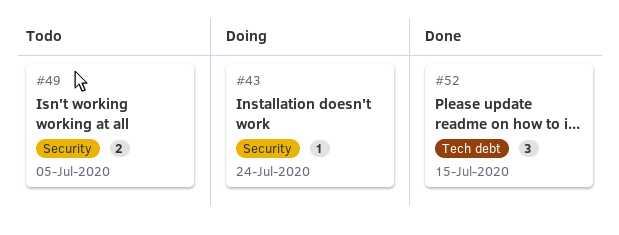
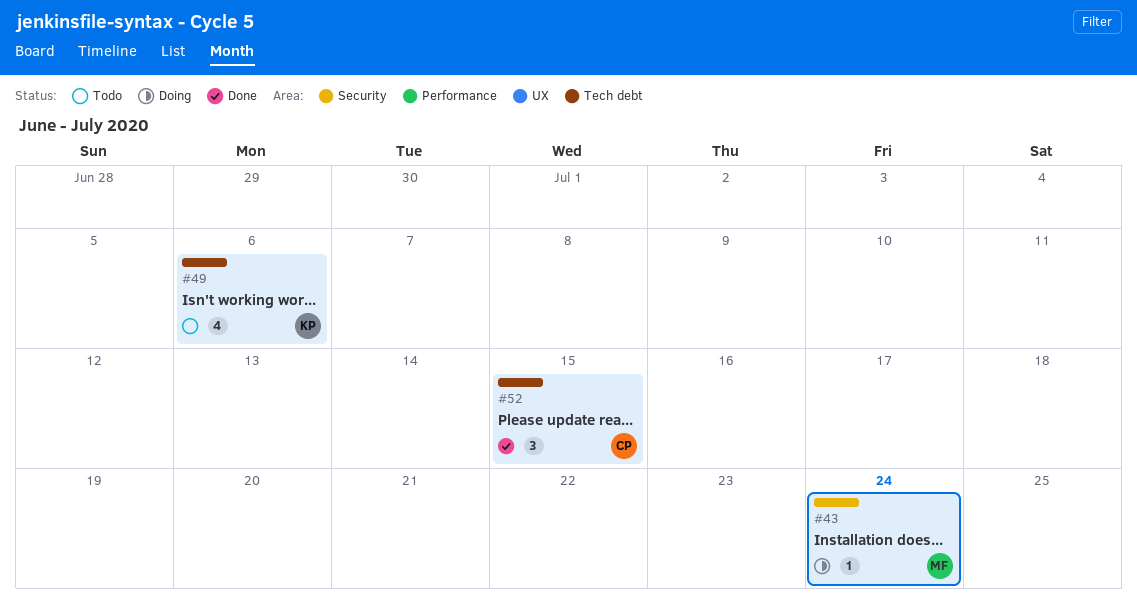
#49, label: Security -> Tech debt
#49, estimate: 2 -> 4
#49, due: Jul 5 -> Jul 6

